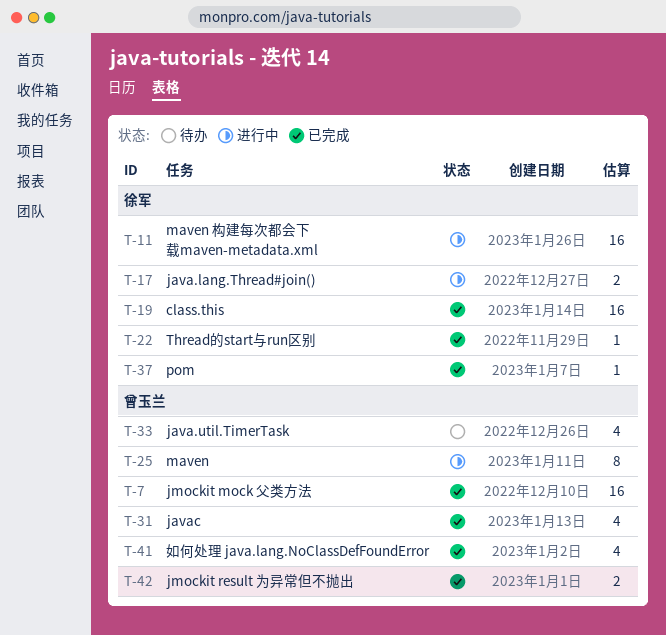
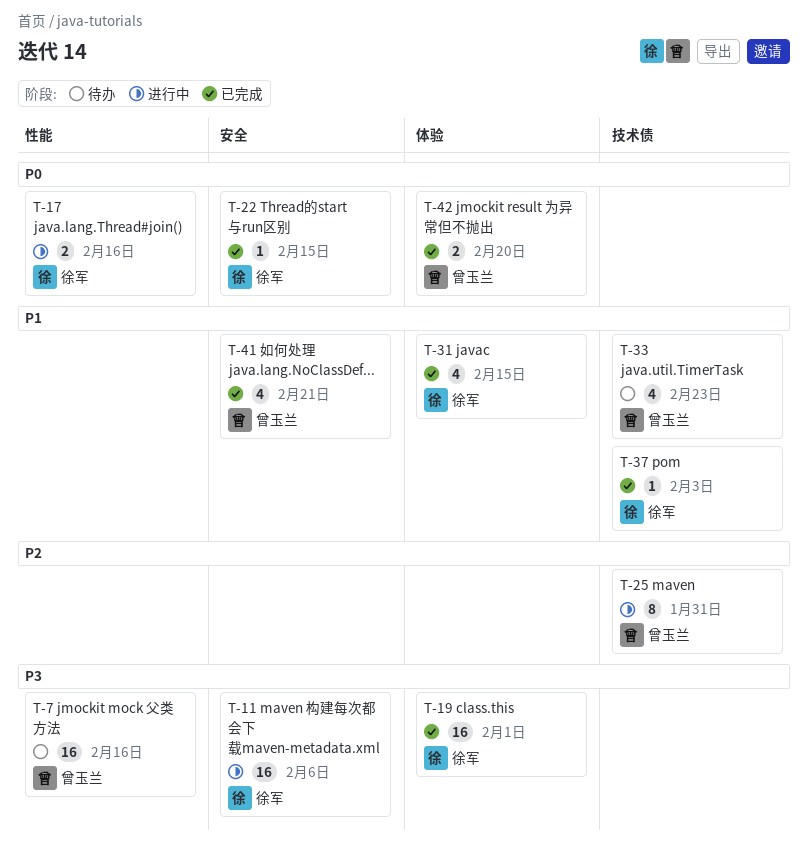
T-7, status: 已完成 -> 待办
T-31, owner: 曾玉兰 -> 徐军

